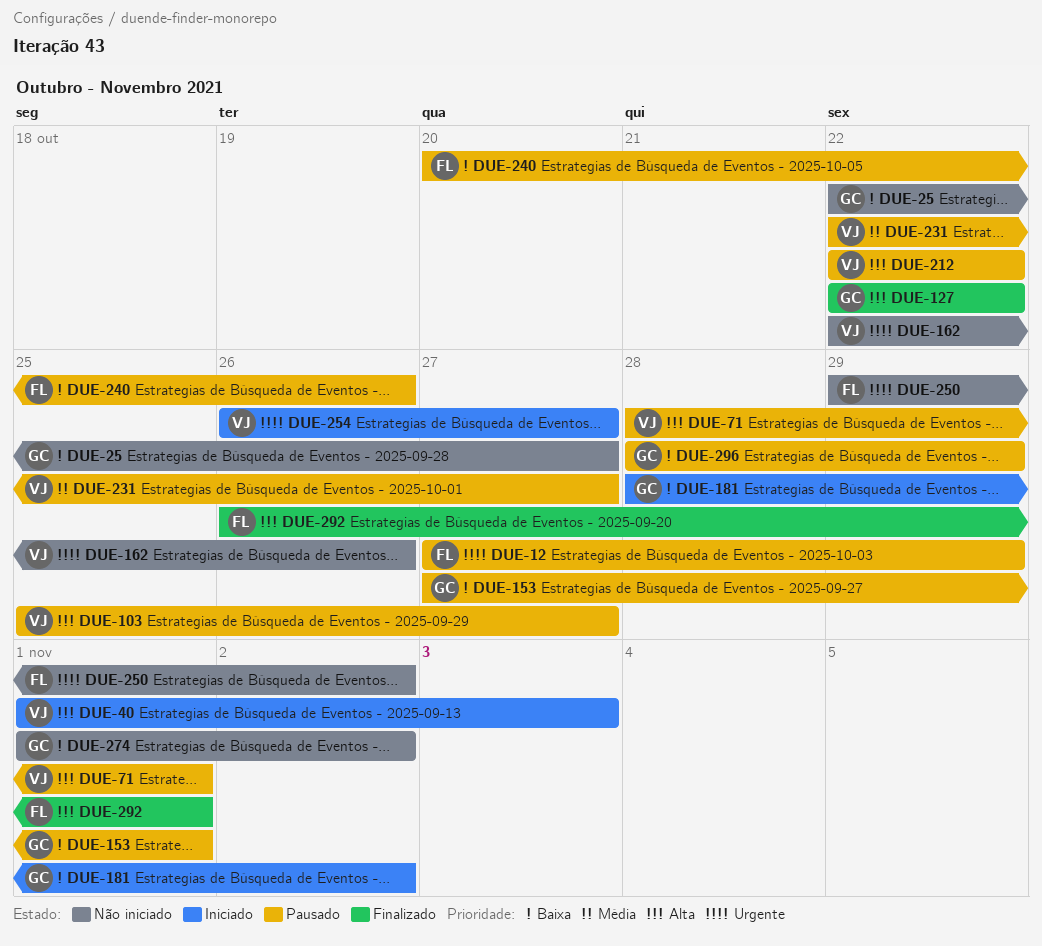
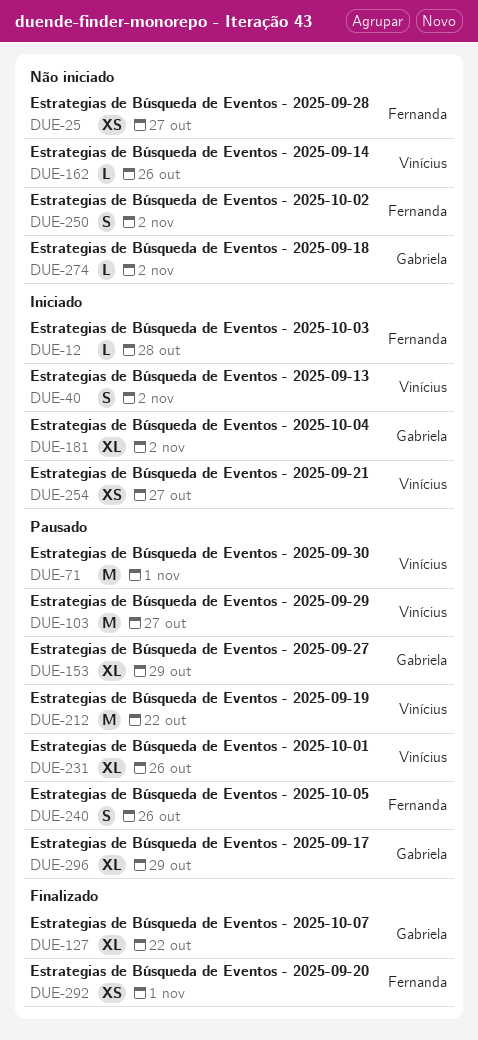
DUE-12, status: Pausado -> Iniciado
DUE-12, due: Oct 29 -> Oct 28
DUE-25, owner: Gabriela -> Fernanda
DUE-40, due: Nov 3 -> Nov 2
DUE-153, due: Nov 1 -> Oct 29
DUE-231, due: Oct 27 -> Oct 26

